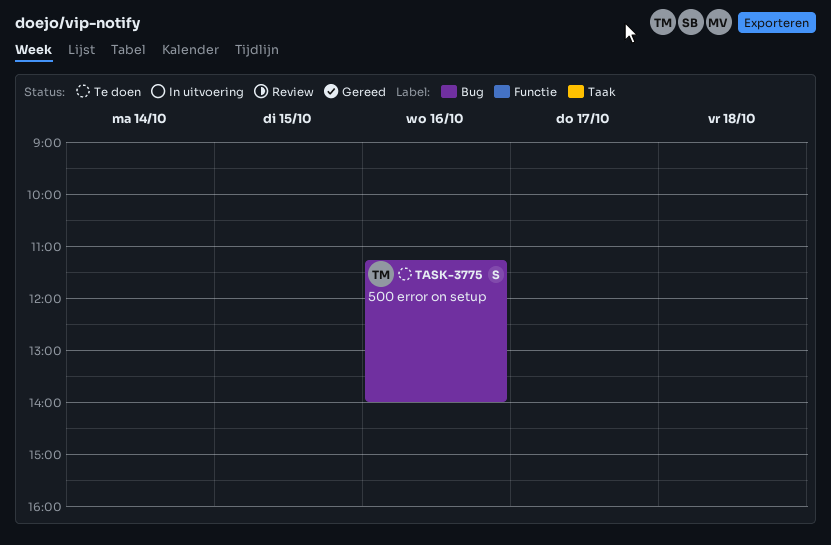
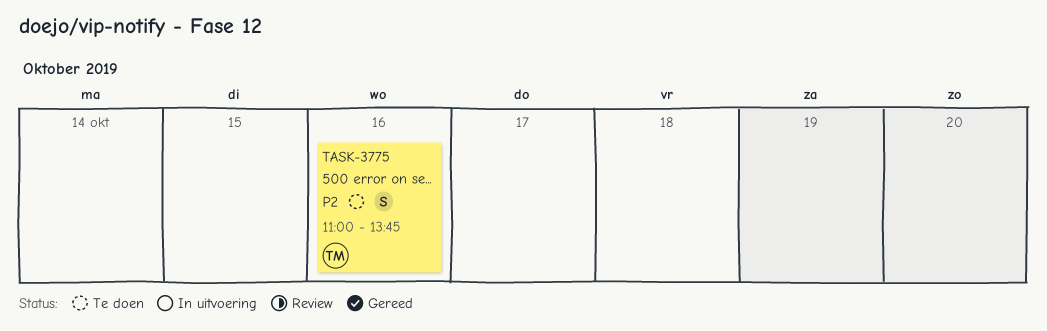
TASK-3775, begins: 11:15 -> 11:00
TASK-3775, ends: 14:00 -> 13:45

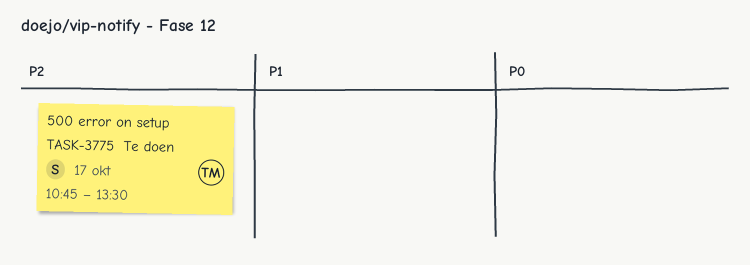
TASK-3775, day: Oct 16 -> Oct 17
TASK-3775, begins: 11:00 -> 10:45
TASK-3775, ends: 13:45 -> 13:30

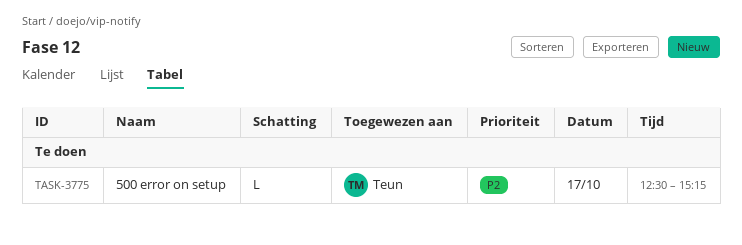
TASK-3775, estimate: S -> L
TASK-3775, begins: 10:45 -> 12:30
TASK-3775, ends: 13:30 -> 15:15

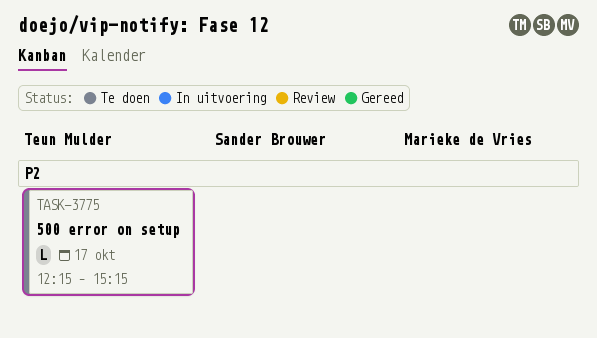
TASK-3775, begins: 12:30 -> 12:15

